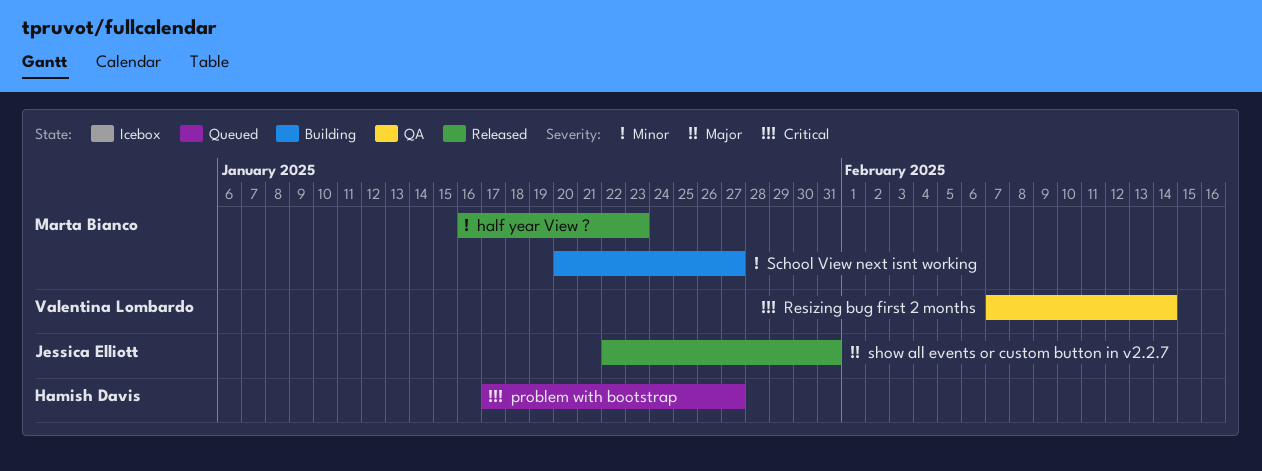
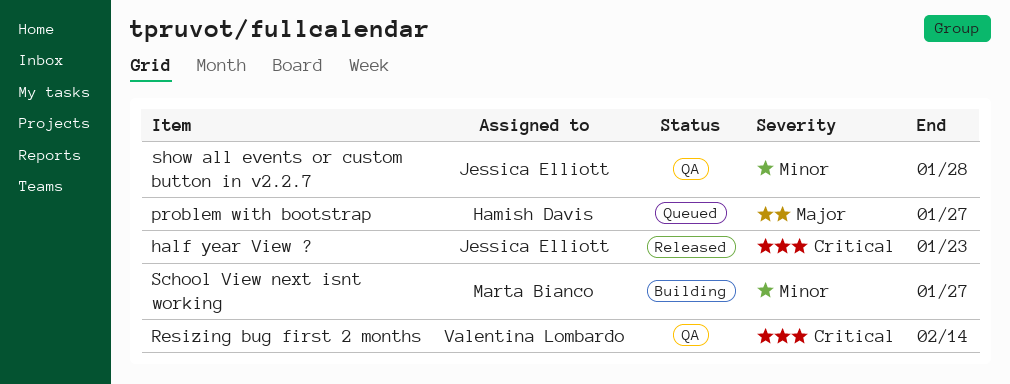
half year View ?, owner: Marta Bianco -> Jessica Elliott
half year View ?, priority: Minor -> Critical
problem with bootstrap, priority: Critical -> Major
show all events or custom button in v2.2.7, status: Released -> QA
show all events or custom button in v2.2.7, priority: Major -> Minor
show all events or custom button in v2.2.7, due: Jan 31 -> Jan 28

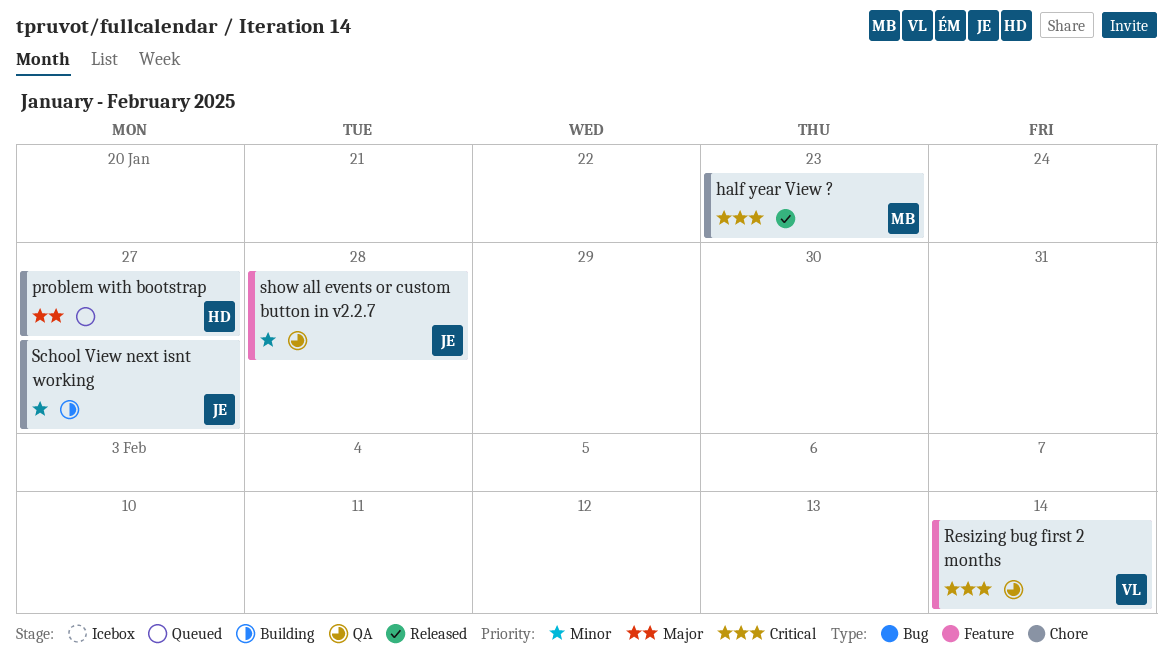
half year View ?, owner: Jessica Elliott -> Marta Bianco
School View next isnt working, owner: Marta Bianco -> Jessica Elliott

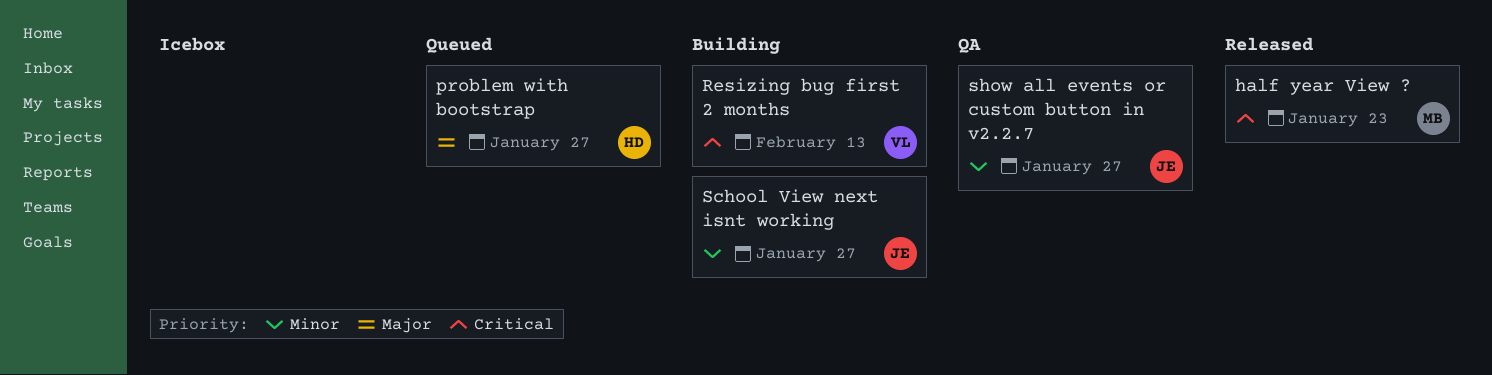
Resizing bug first 2 months, status: QA -> Building
Resizing bug first 2 months, due: Feb 14 -> Feb 13
show all events or custom button in v2.2.7, due: Jan 28 -> Jan 27

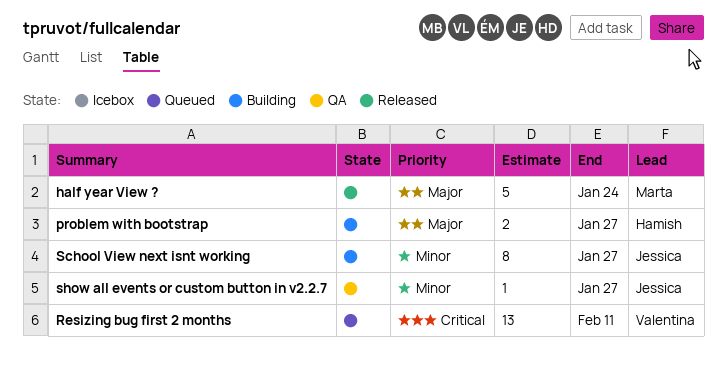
half year View ?, priority: Critical -> Major
half year View ?, due: Jan 23 -> Jan 24
problem with bootstrap, status: Queued -> Building
Resizing bug first 2 months, status: Building -> Queued
Resizing bug first 2 months, due: Feb 13 -> Feb 11

